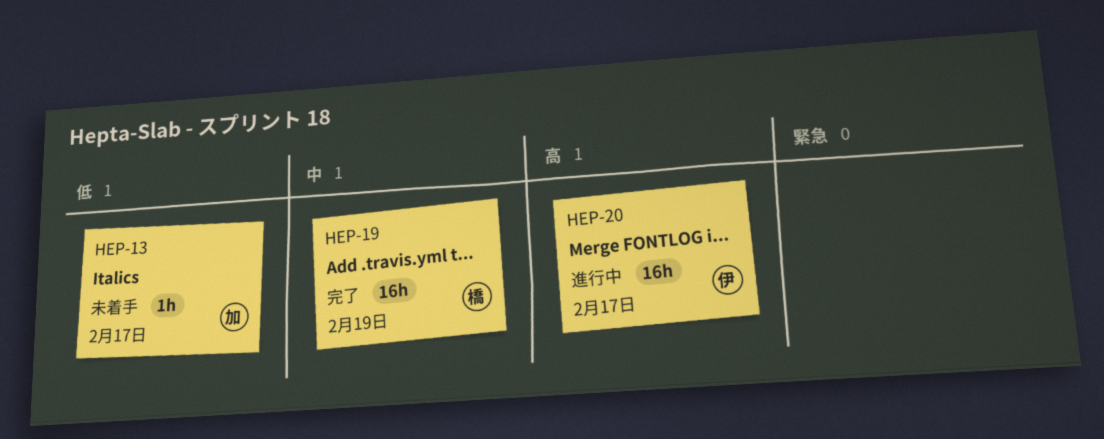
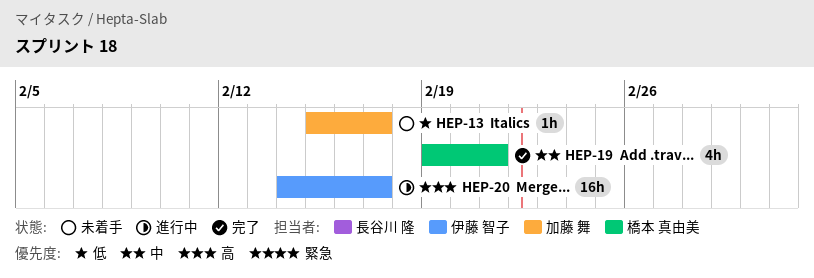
HEP-19, estimate: 16h -> 4h
HEP-19, due: Feb 19 -> Feb 21

